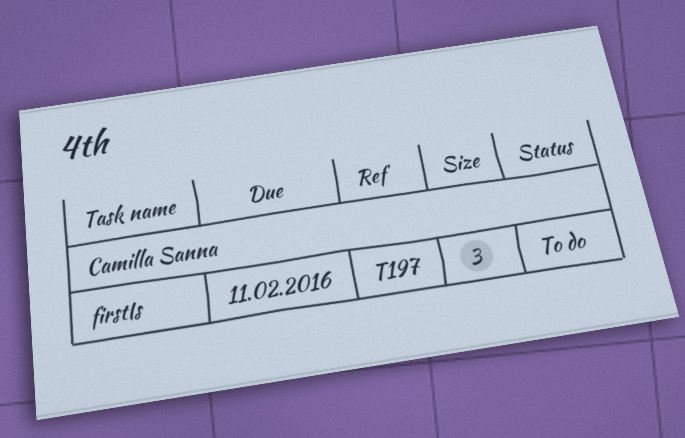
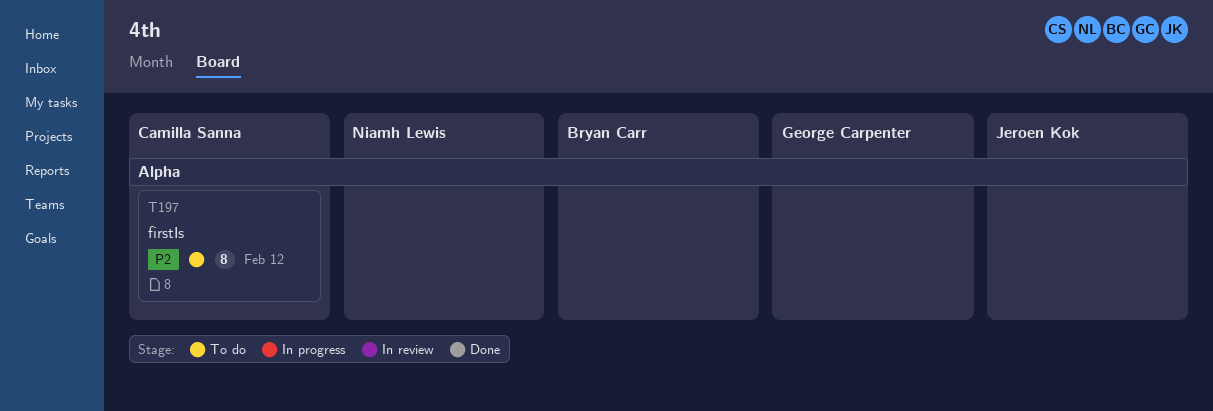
T197, estimate: 3 -> 8
T197, due: Feb 11 -> Feb 12

